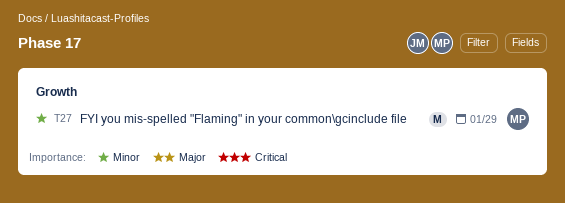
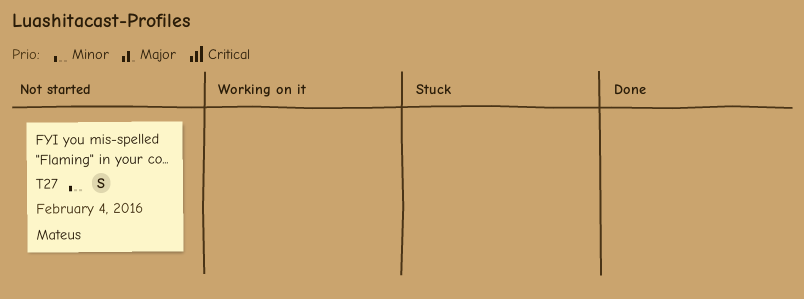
T27, estimate: M -> S
T27, due: Jan 29 -> Feb 4

